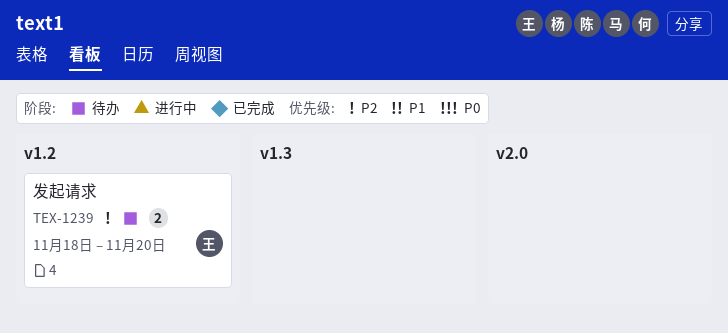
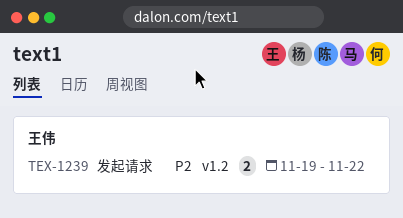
TEX-1239, start: Nov 18 -> Nov 19
TEX-1239, due: Nov 20 -> Nov 22

